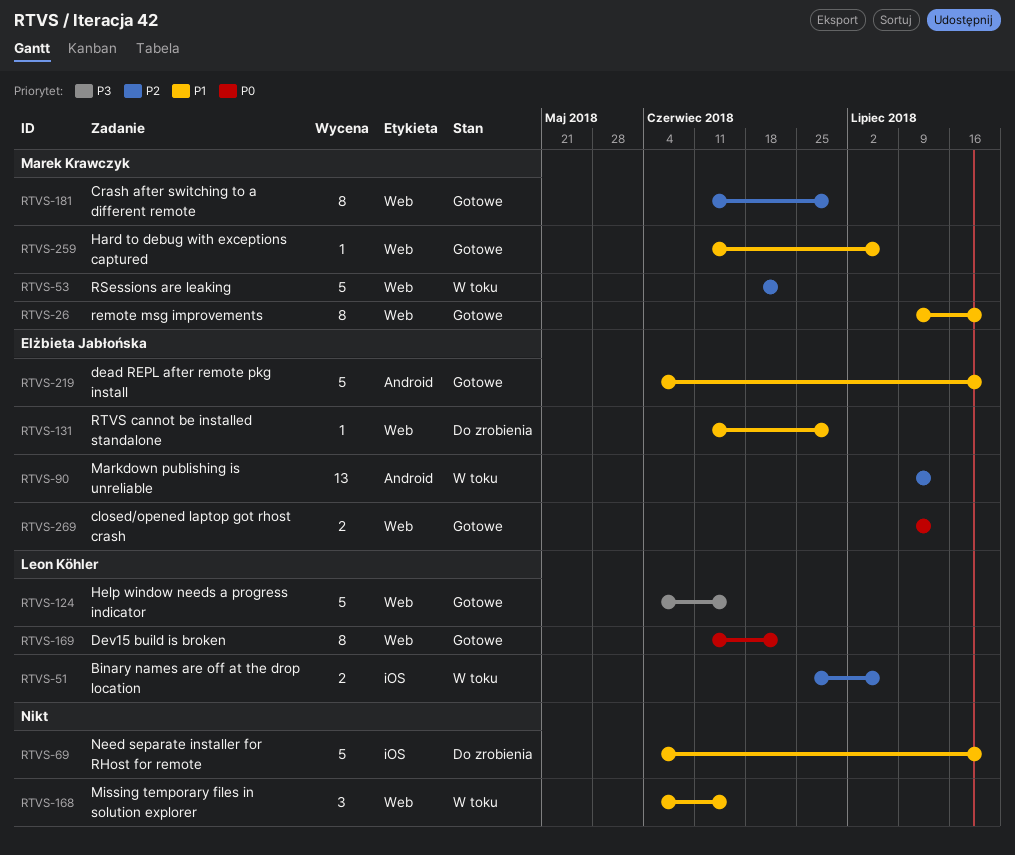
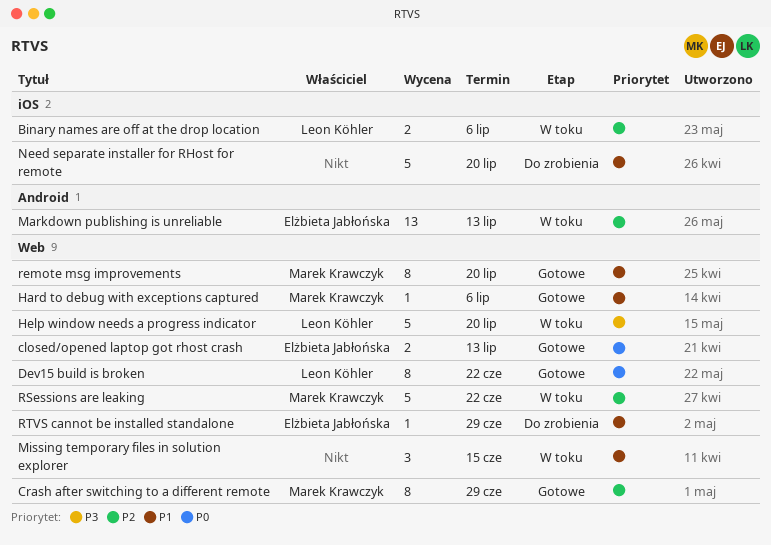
dead REPL after remote pkg install: present -> none
Help window needs a progress indicator, status: Gotowe -> W toku
Help window needs a progress indicator, due: Jun 15 -> Jul 20

